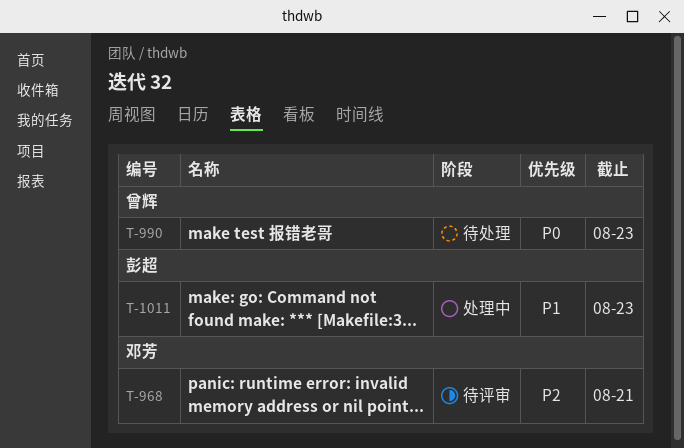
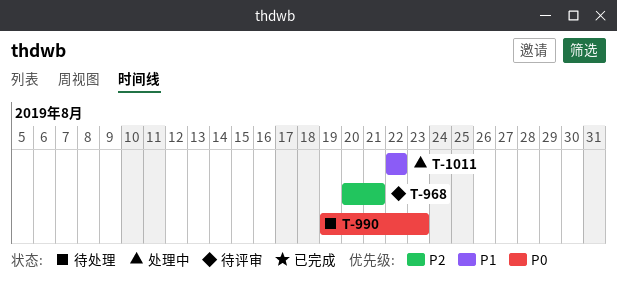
T-1011, due: Aug 23 -> Aug 22

